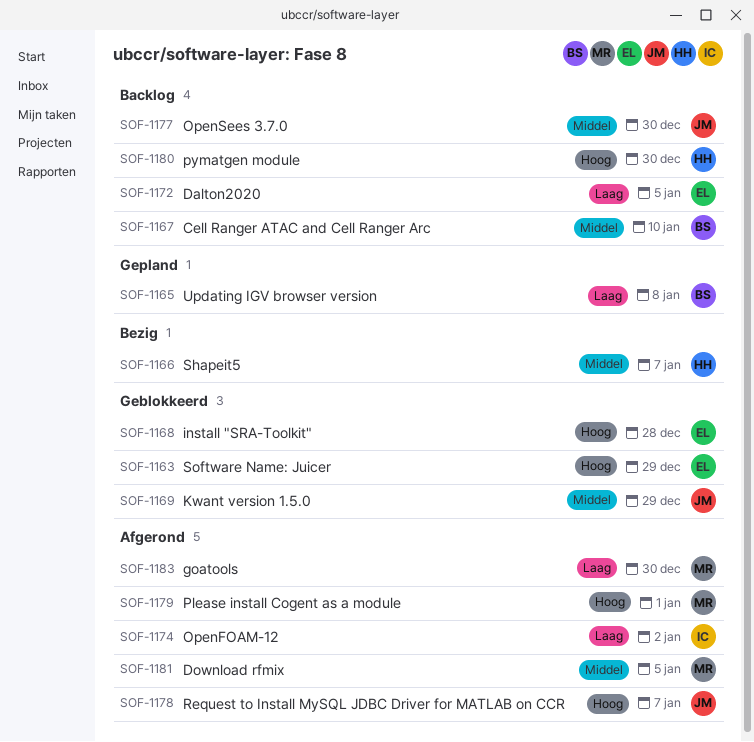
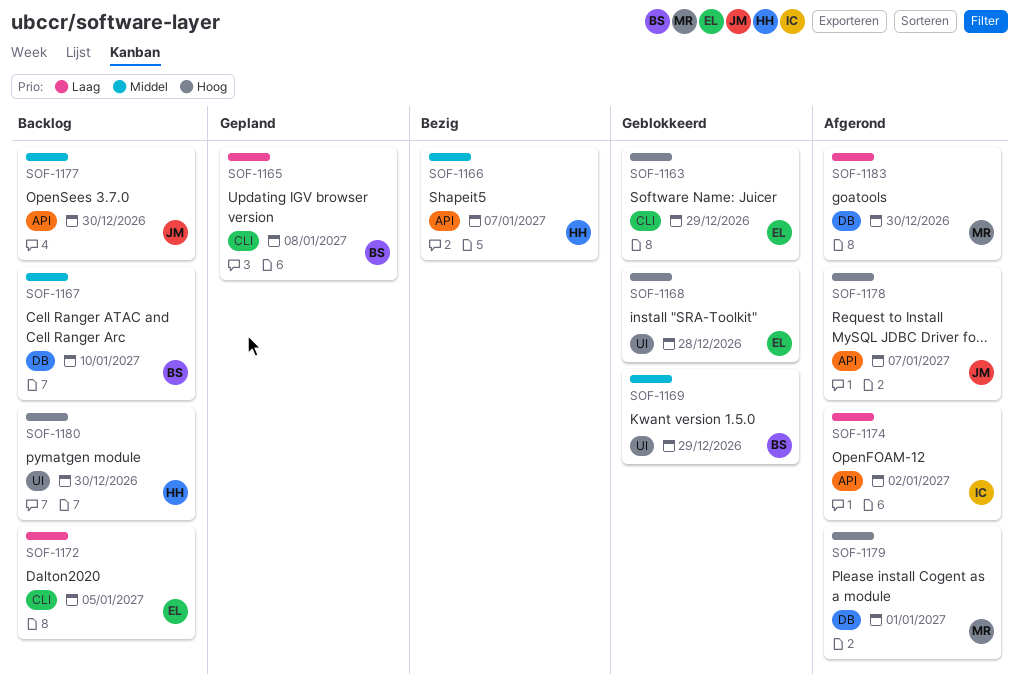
SOF-1169, owner: JM -> BS
SOF-1181: present -> none

